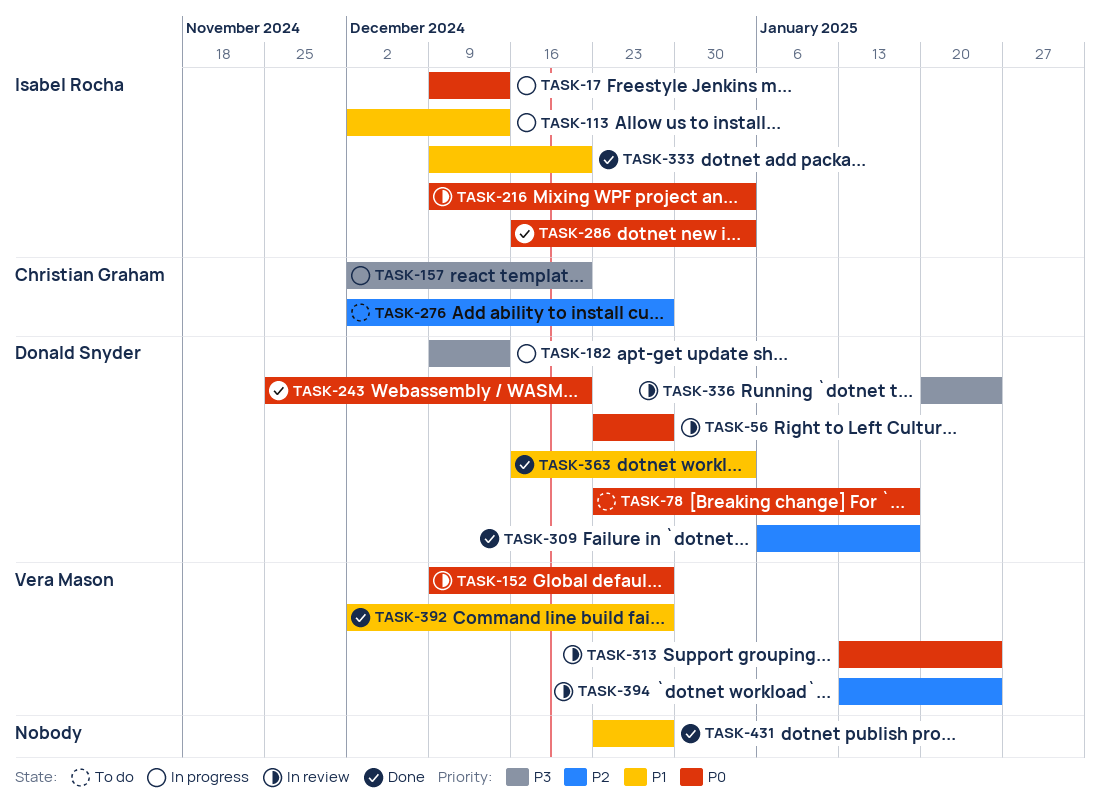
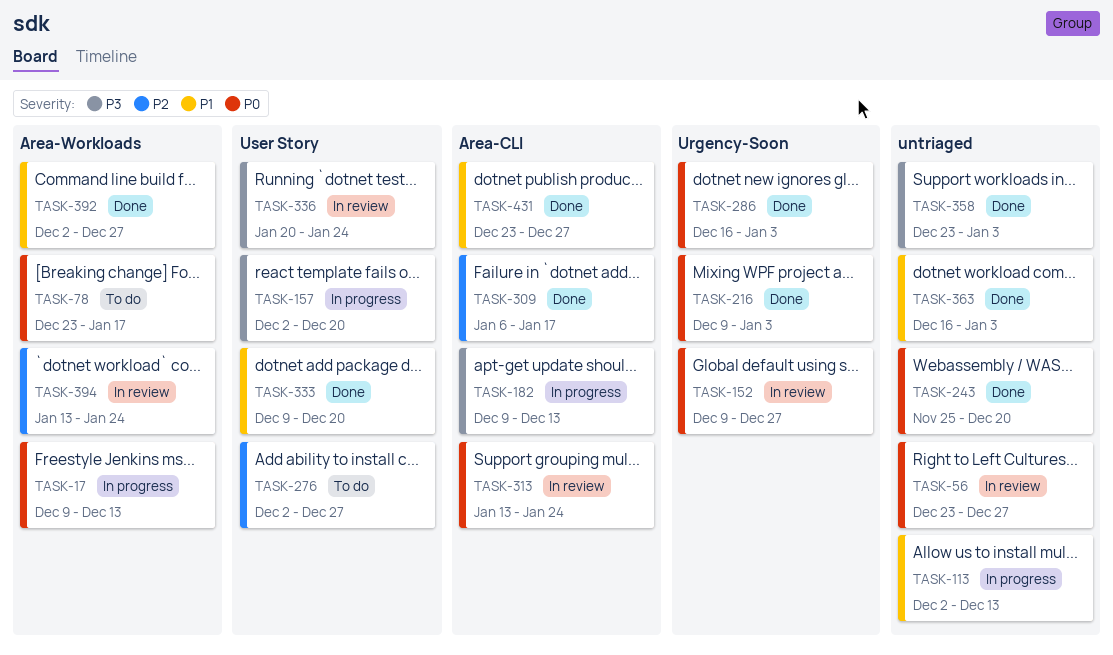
TASK-216, status: In review -> Done
TASK-358: none -> present

